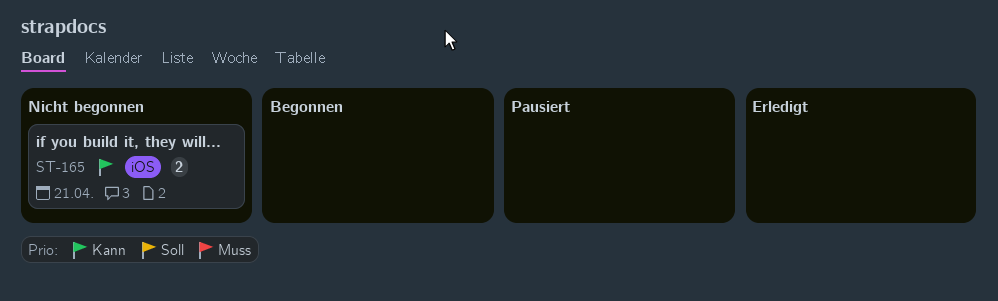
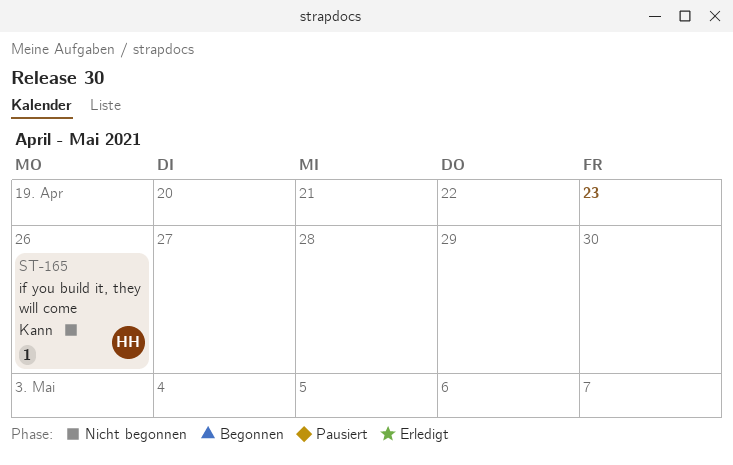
ST-165, estimate: 2 -> 1
ST-165, due: Apr 21 -> Apr 26

